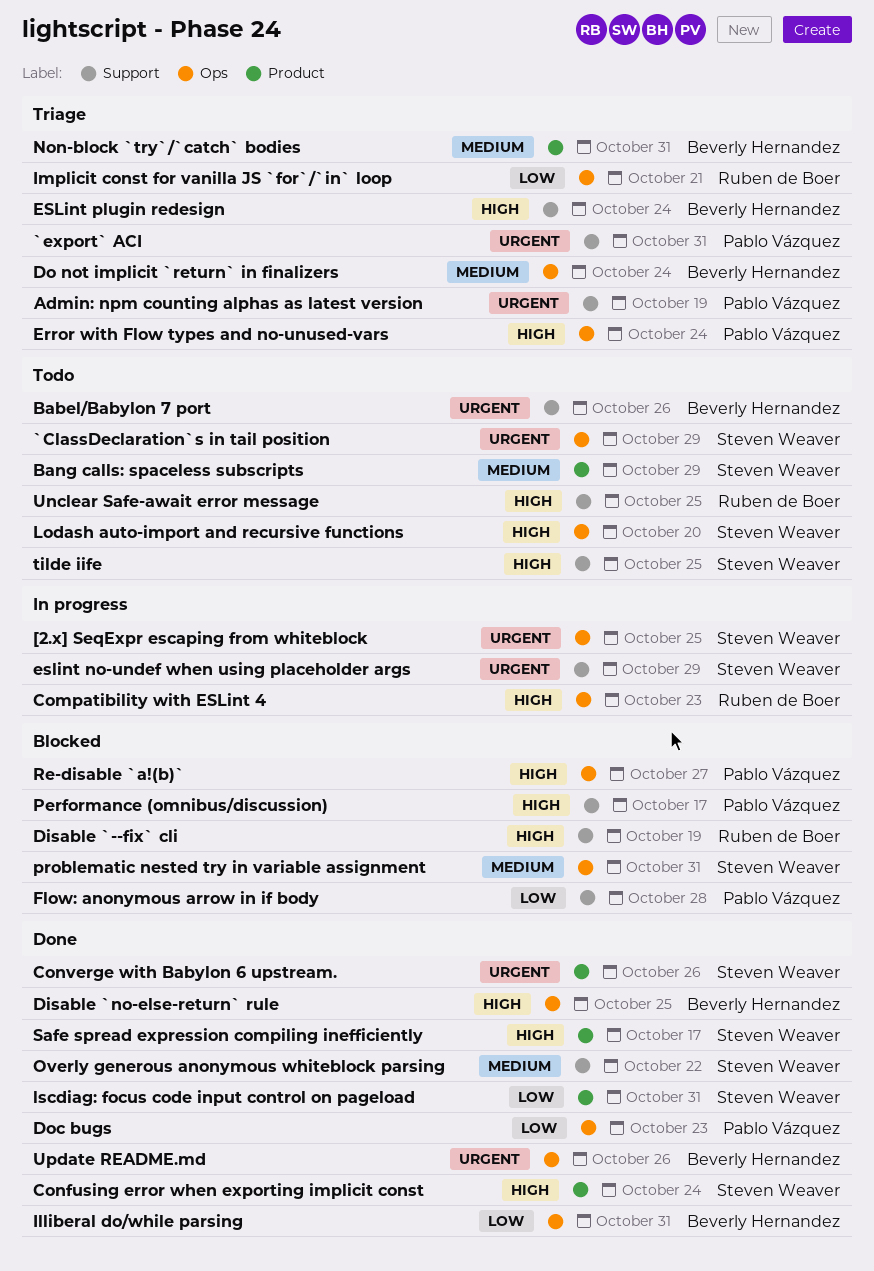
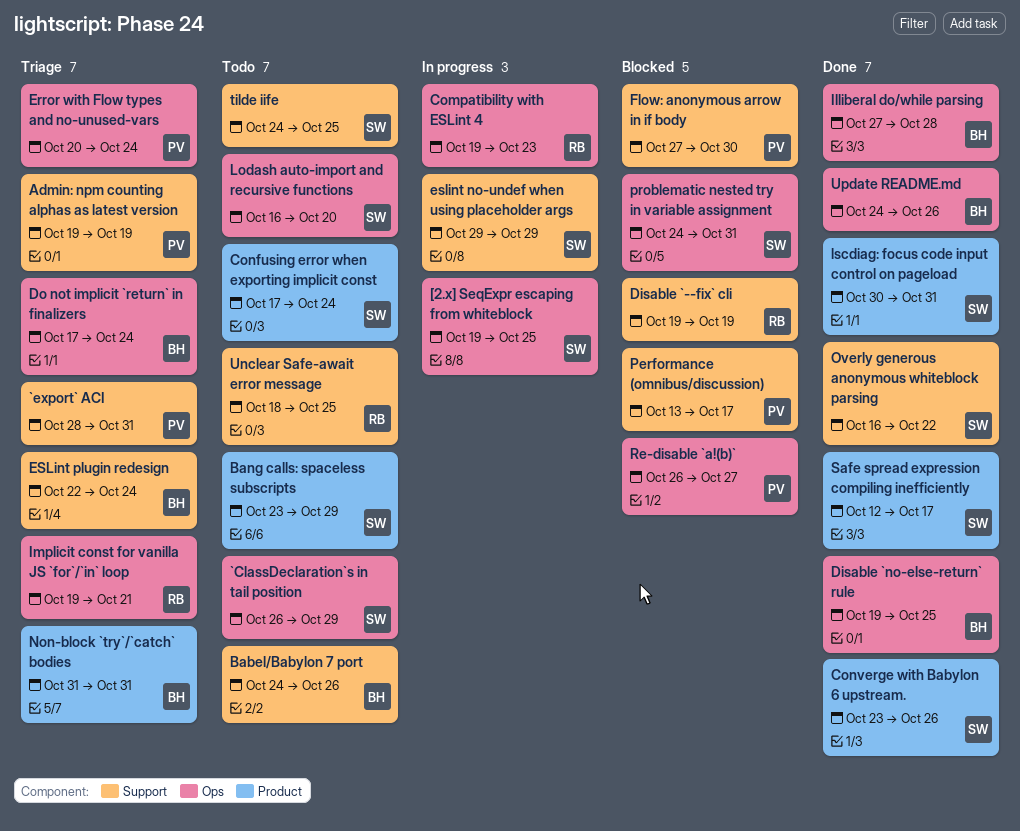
Confusing error when exporting implicit const, status: Done -> Todo
Doc bugs: present -> none
Flow: anonymous arrow in if body, due: Oct 28 -> Oct 30
Illiberal do/while parsing, due: Oct 31 -> Oct 28

